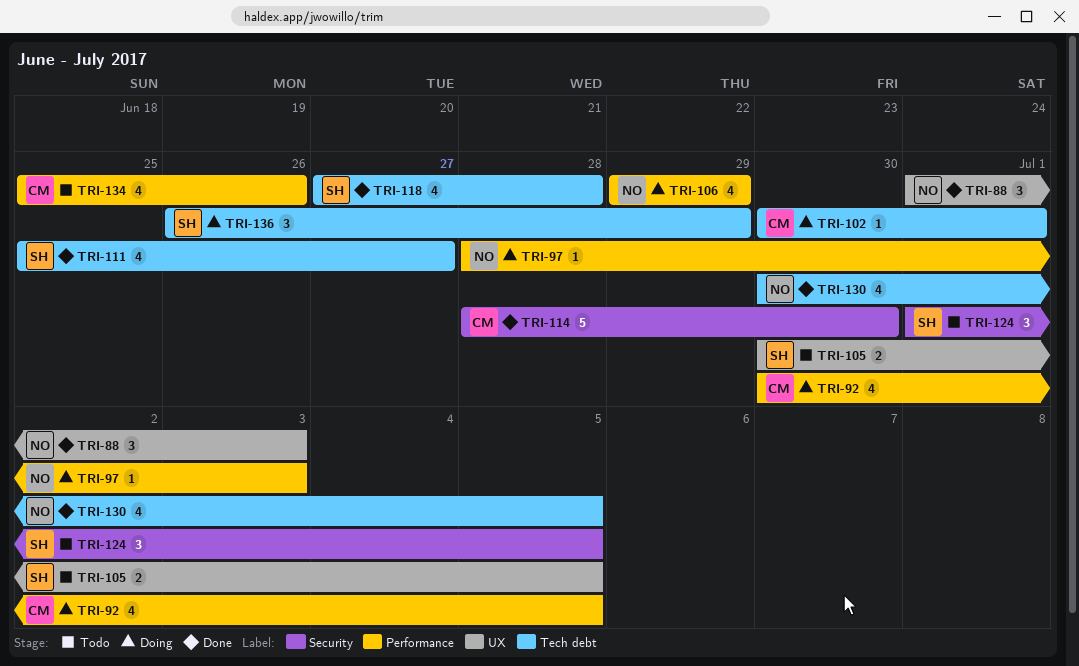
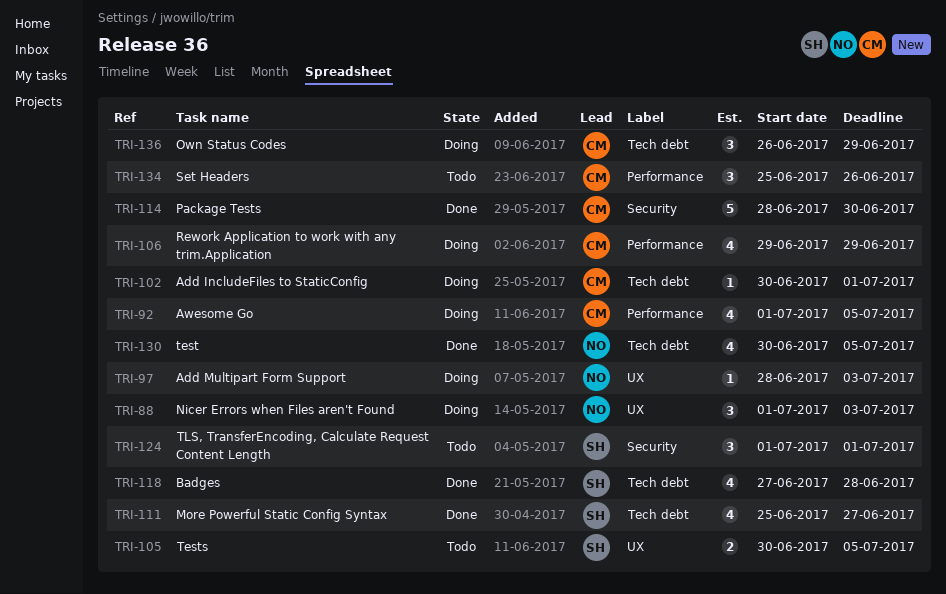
TRI-88, status: Done -> Doing
TRI-92, start: Jun 30 -> Jul 1
TRI-97, label: Performance -> UX
TRI-106, owner: NO -> CM
TRI-124, due: Jul 5 -> Jul 1
TRI-134, estimate: 4 -> 3
TRI-136, owner: SH -> CM

